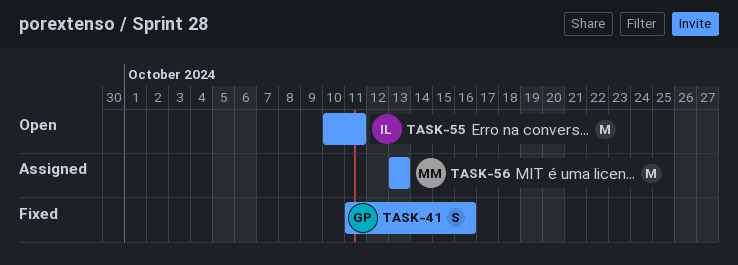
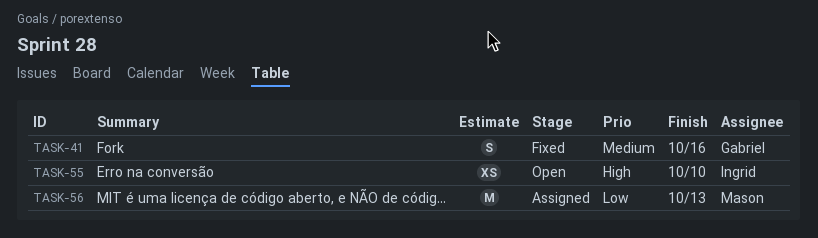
TASK-55, estimate: M -> XS
TASK-55, due: Oct 11 -> Oct 10

